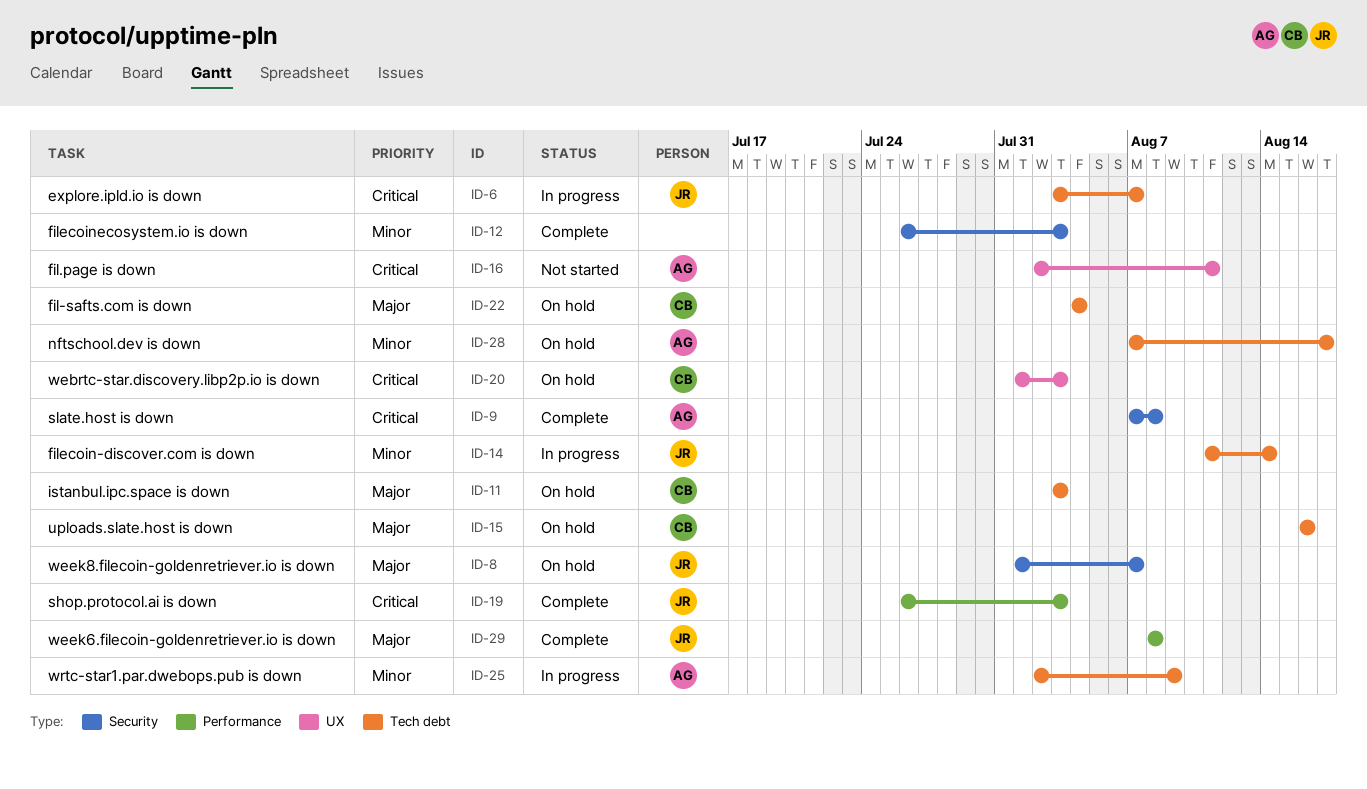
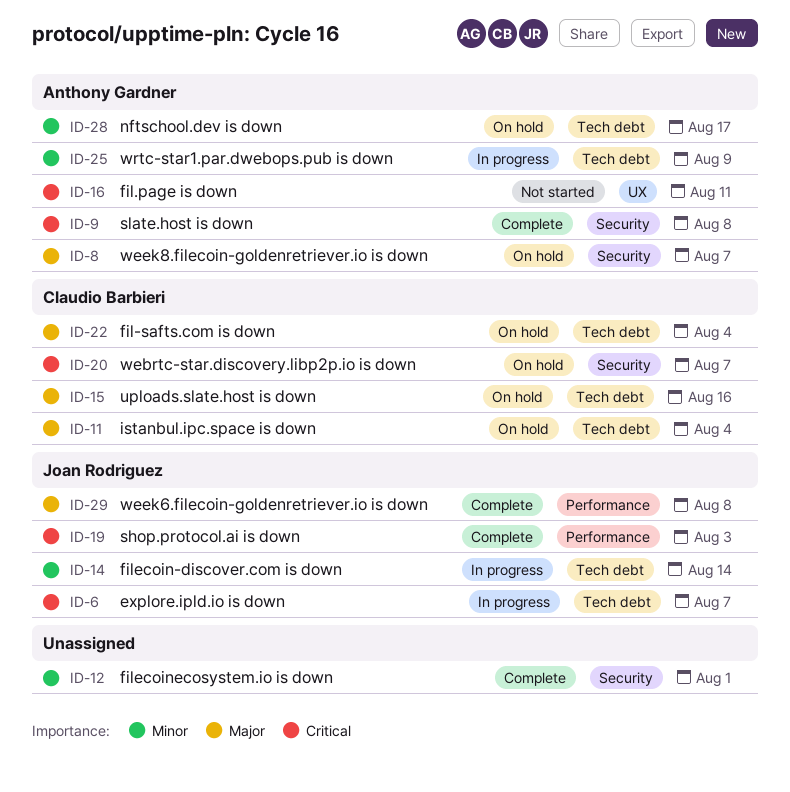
ID-8, owner: Joan Rodriguez -> Anthony Gardner
ID-11, due: Aug 3 -> Aug 4
ID-12, due: Aug 3 -> Aug 1
ID-20, label: UX -> Security
ID-20, due: Aug 3 -> Aug 7

